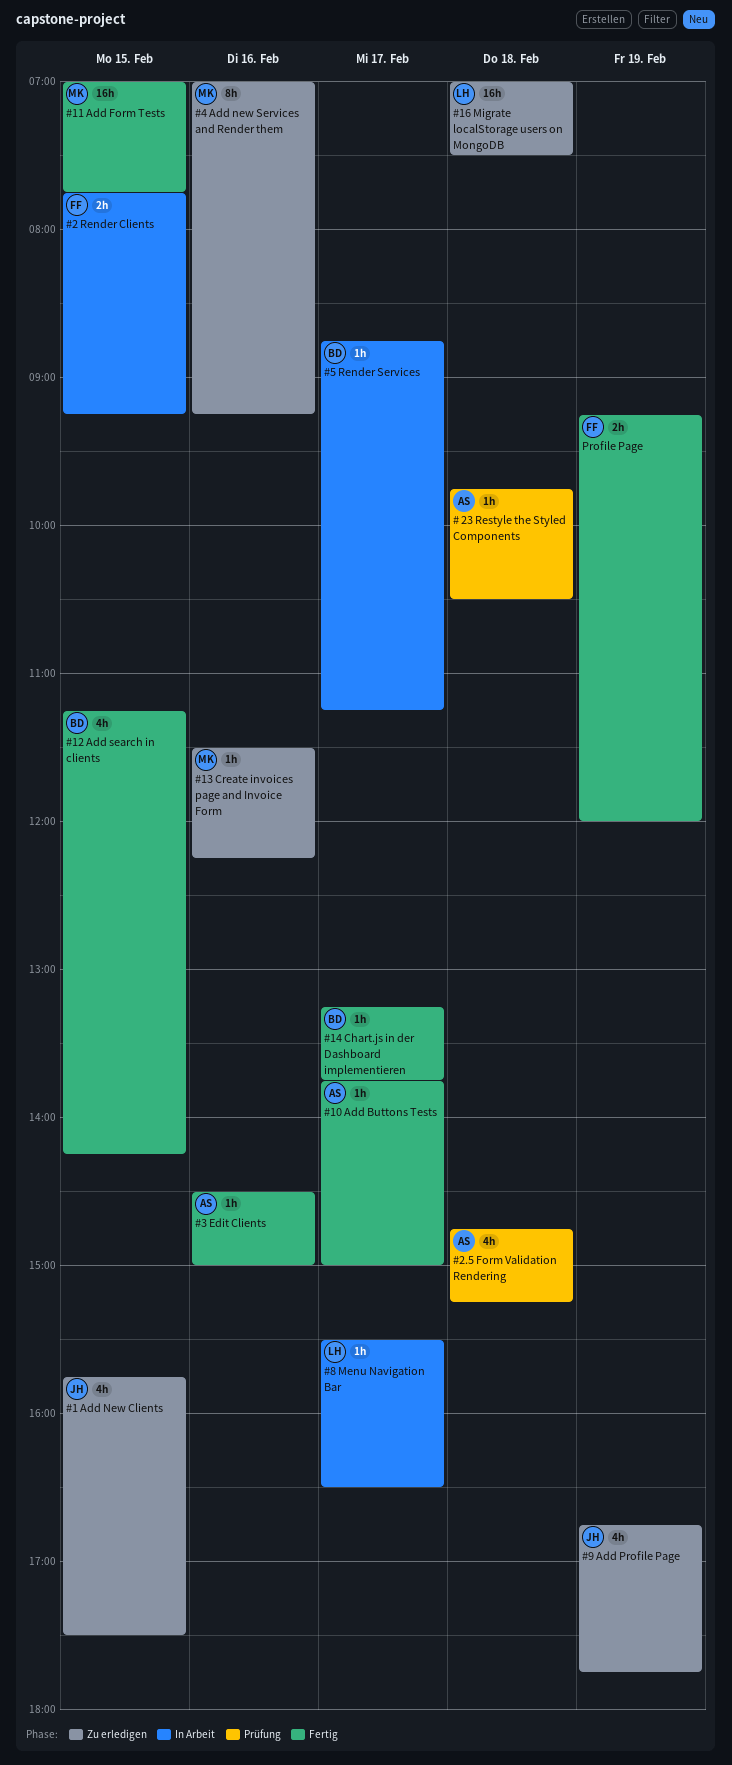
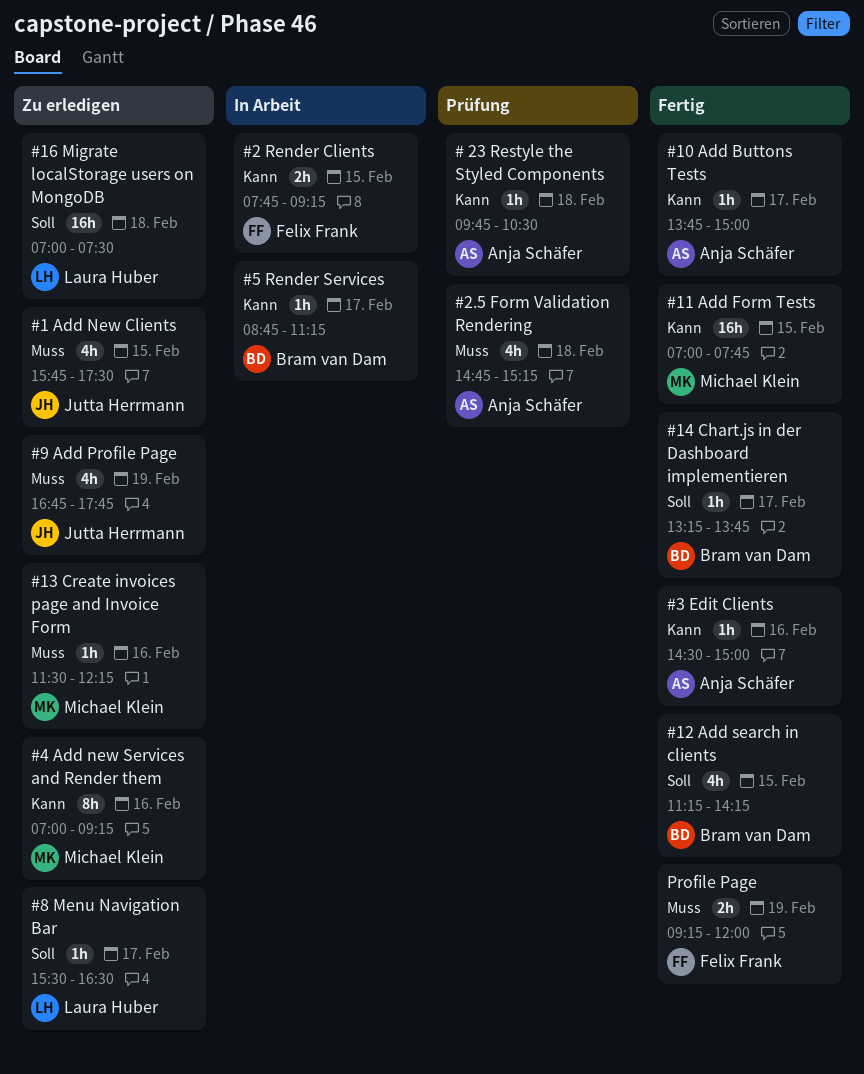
#8 Menu Navigation Bar, status: In Arbeit -> Zu erledigen

